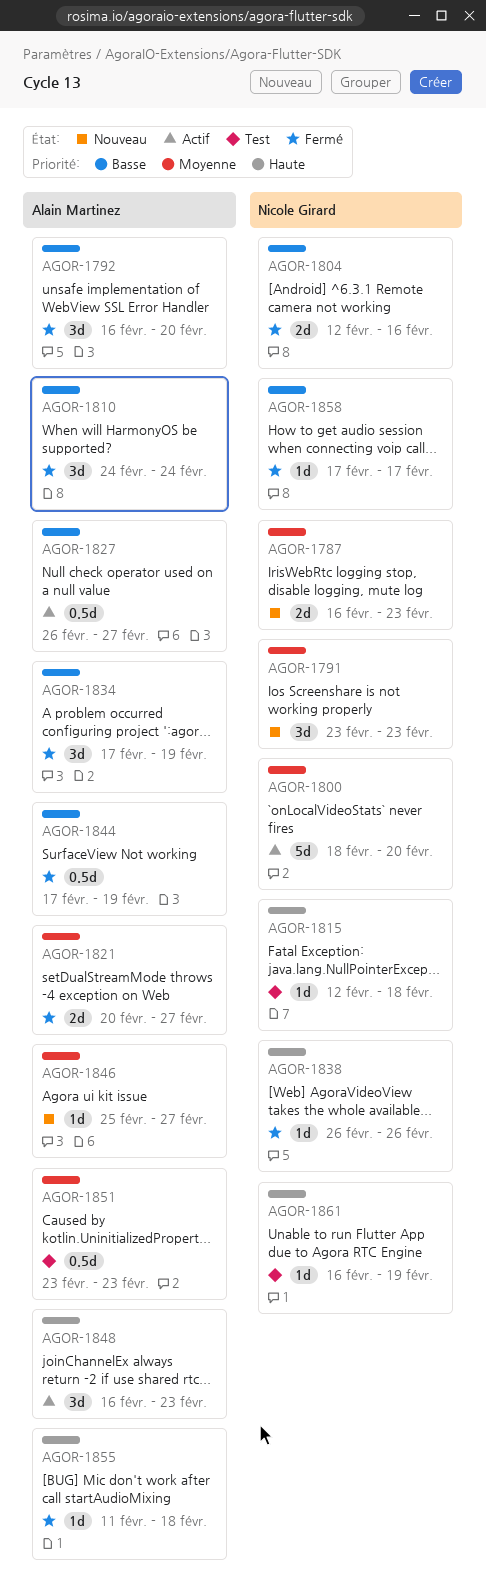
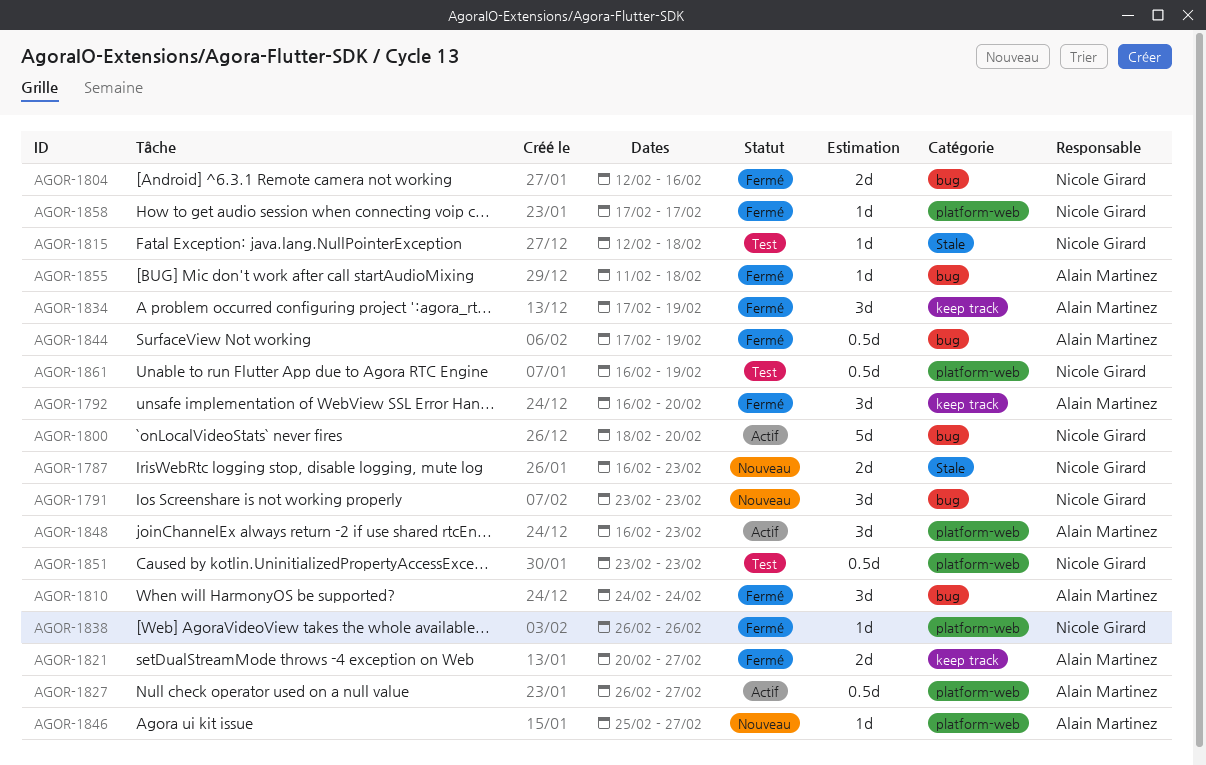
AGOR-1851, owner: Alain Martinez -> Nicole Girard
AGOR-1861, estimate: 1d -> 0.5d

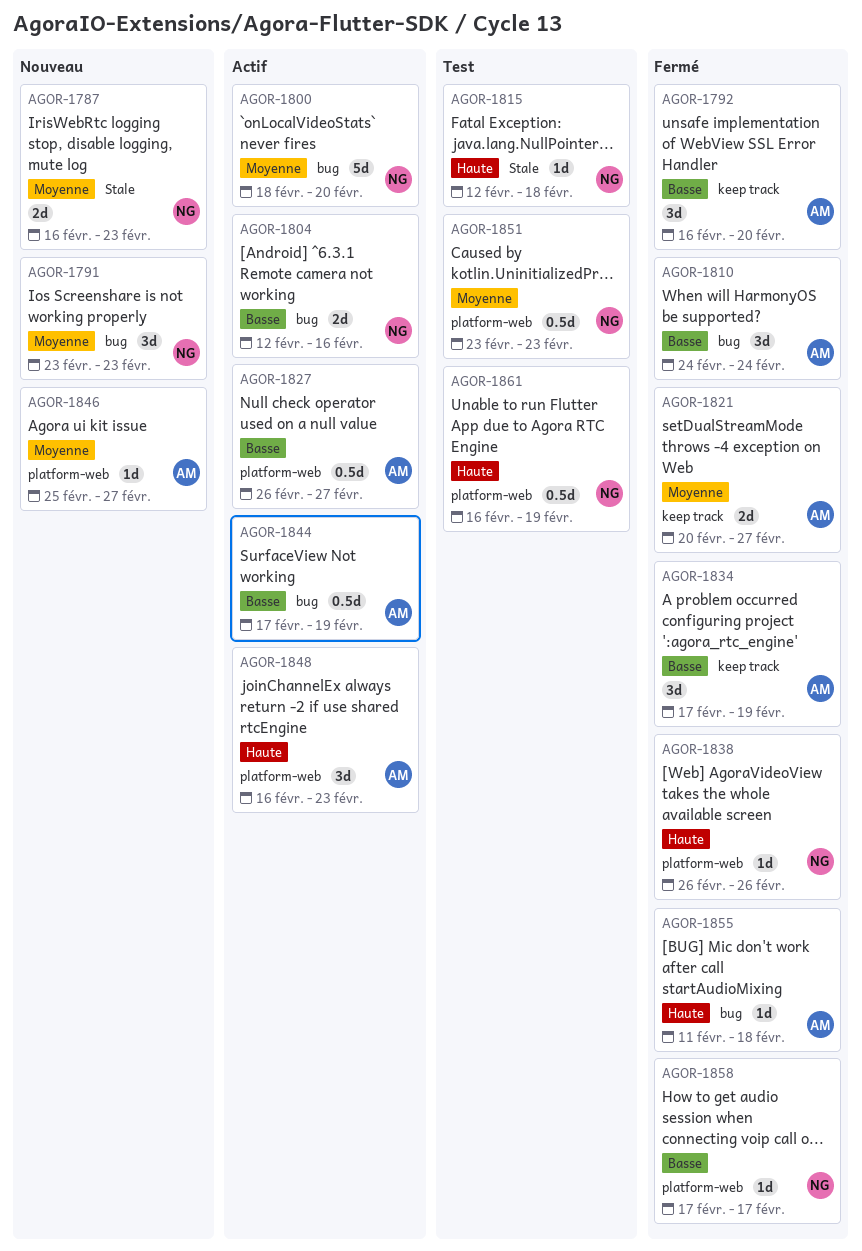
AGOR-1804, status: Fermé -> Actif
AGOR-1844, status: Fermé -> Actif

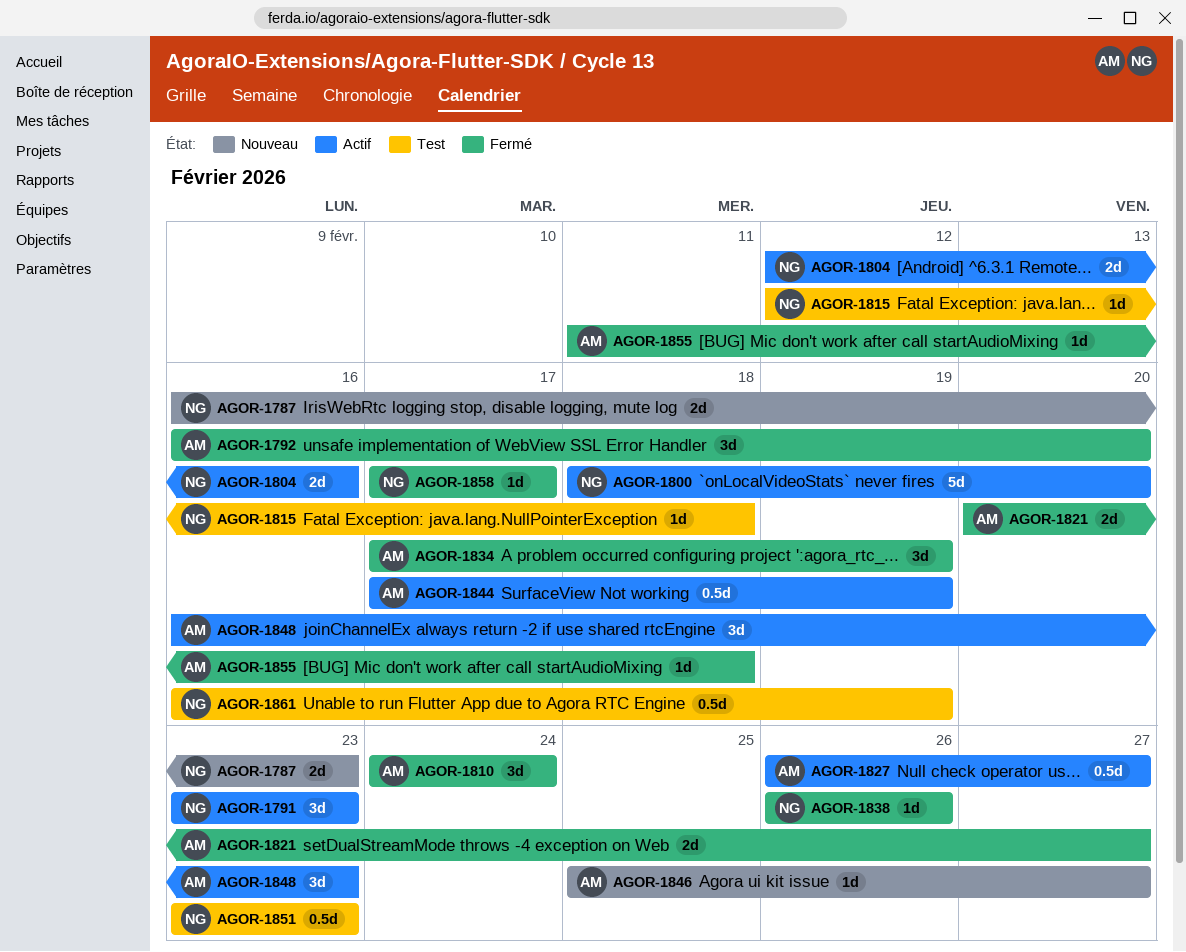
AGOR-1791, status: Nouveau -> Actif

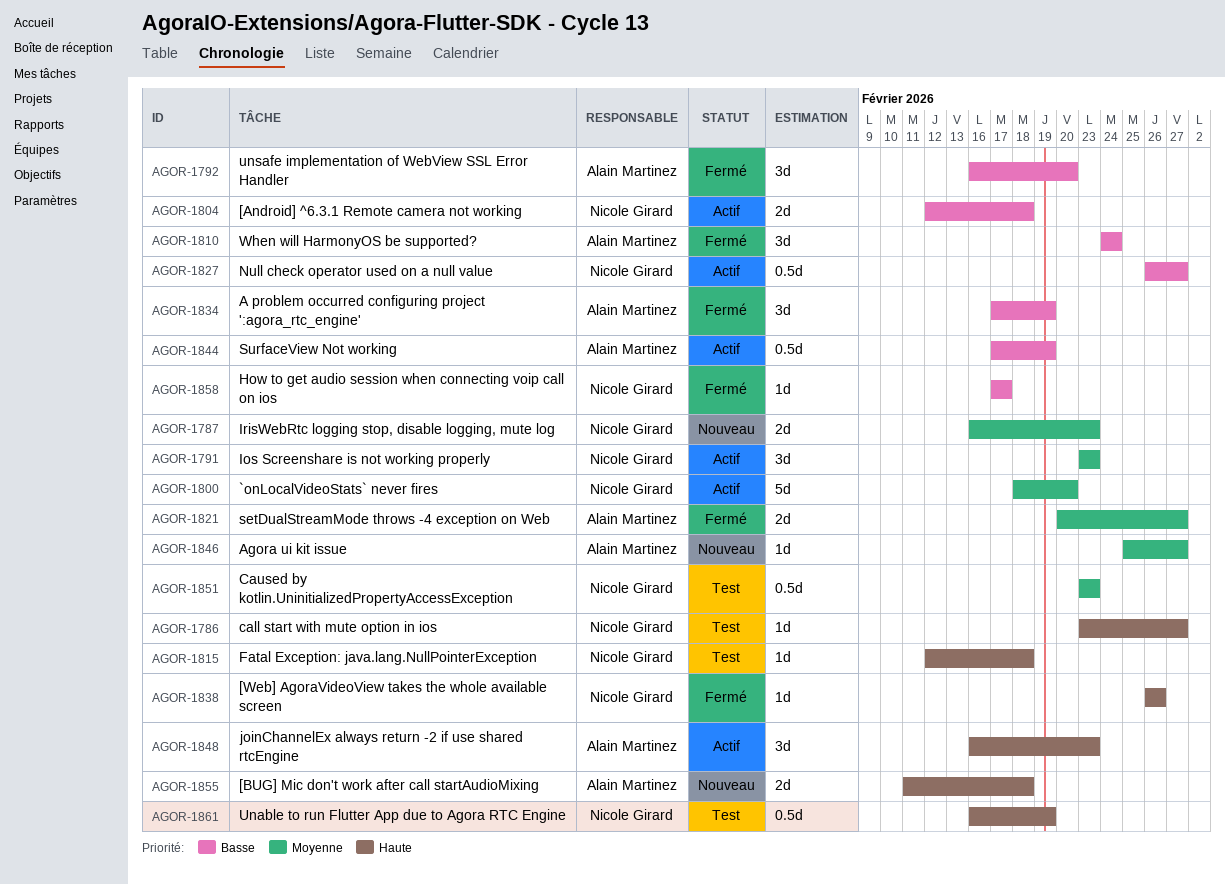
AGOR-1786: none -> present
AGOR-1804, due: Feb 16 -> Feb 18
AGOR-1827, owner: Alain Martinez -> Nicole Girard
AGOR-1855, status: Fermé -> Nouveau
AGOR-1855, estimate: 1d -> 2d

